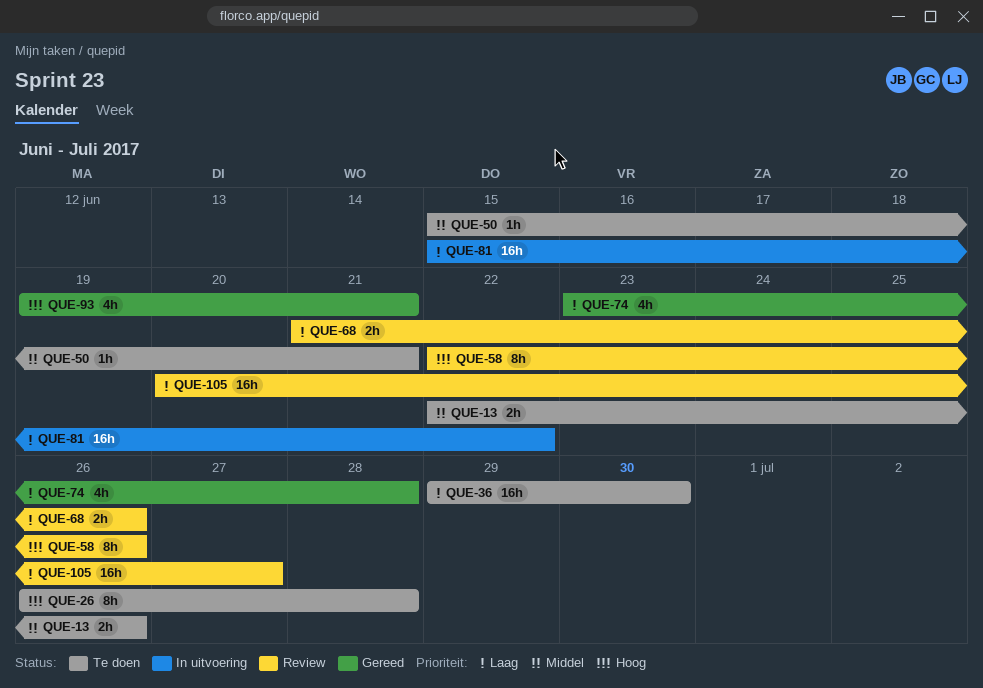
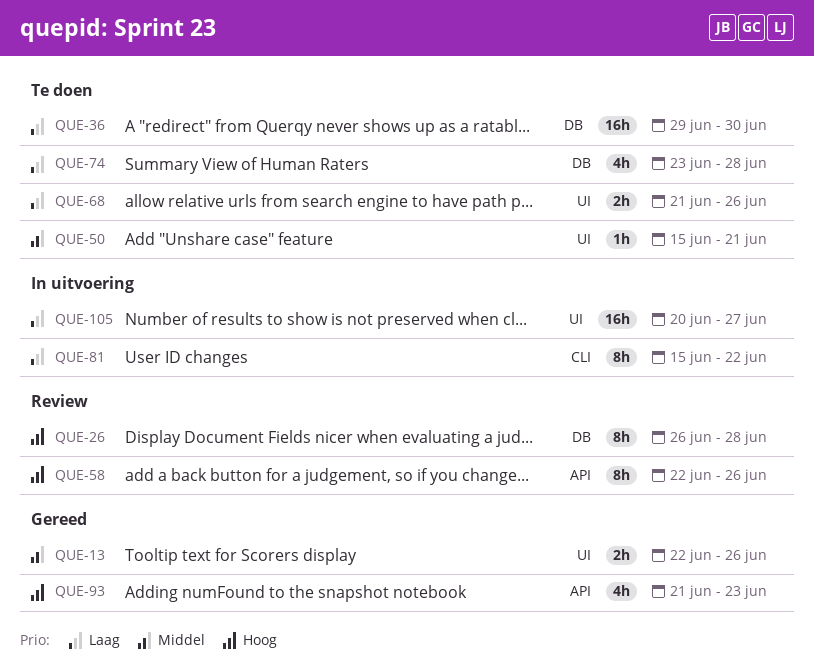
QUE-13, status: Te doen -> Gereed
QUE-26, status: Te doen -> Review
QUE-68, status: Review -> Te doen
QUE-74, status: Gereed -> Te doen
QUE-81, estimate: 16h -> 8h
QUE-93, start: Jun 19 -> Jun 21
QUE-93, due: Jun 21 -> Jun 23
QUE-105, status: Review -> In uitvoering

